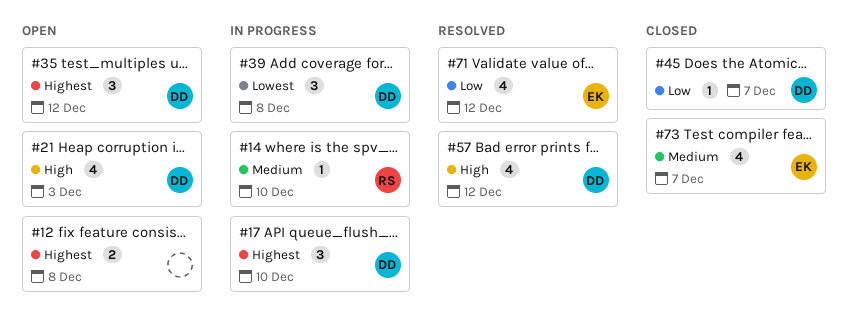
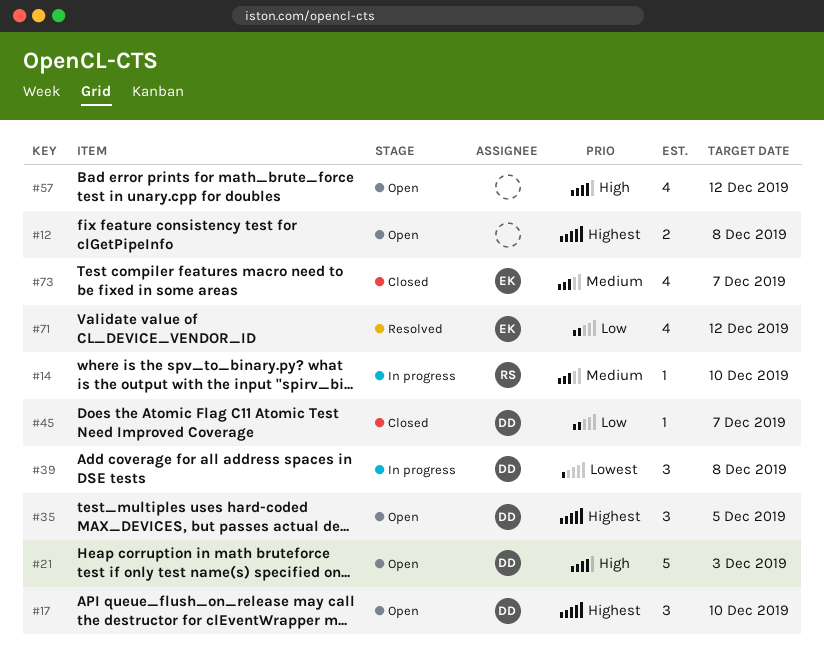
#17, status: In progress -> Open
#21, estimate: 4 -> 5
#35, due: Dec 12 -> Dec 5
#57, status: Resolved -> Open
#57, owner: DD -> none

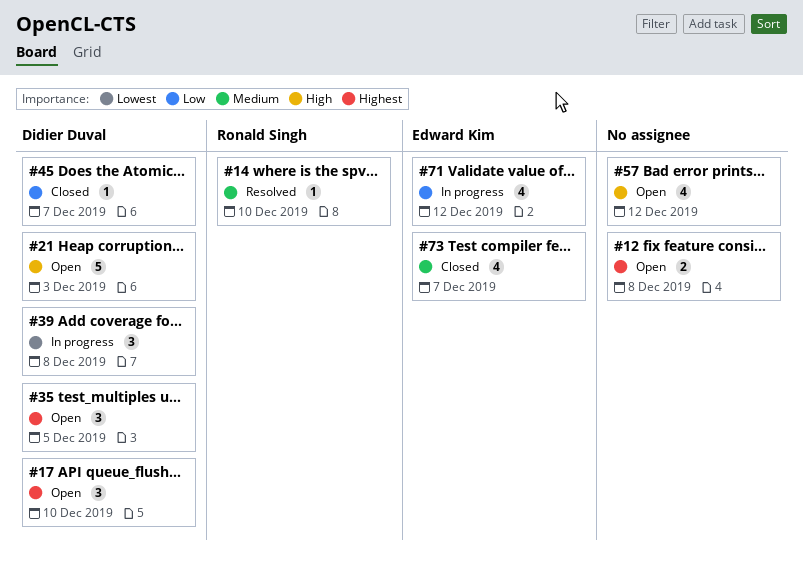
#14, status: In progress -> Resolved
#71, status: Resolved -> In progress

